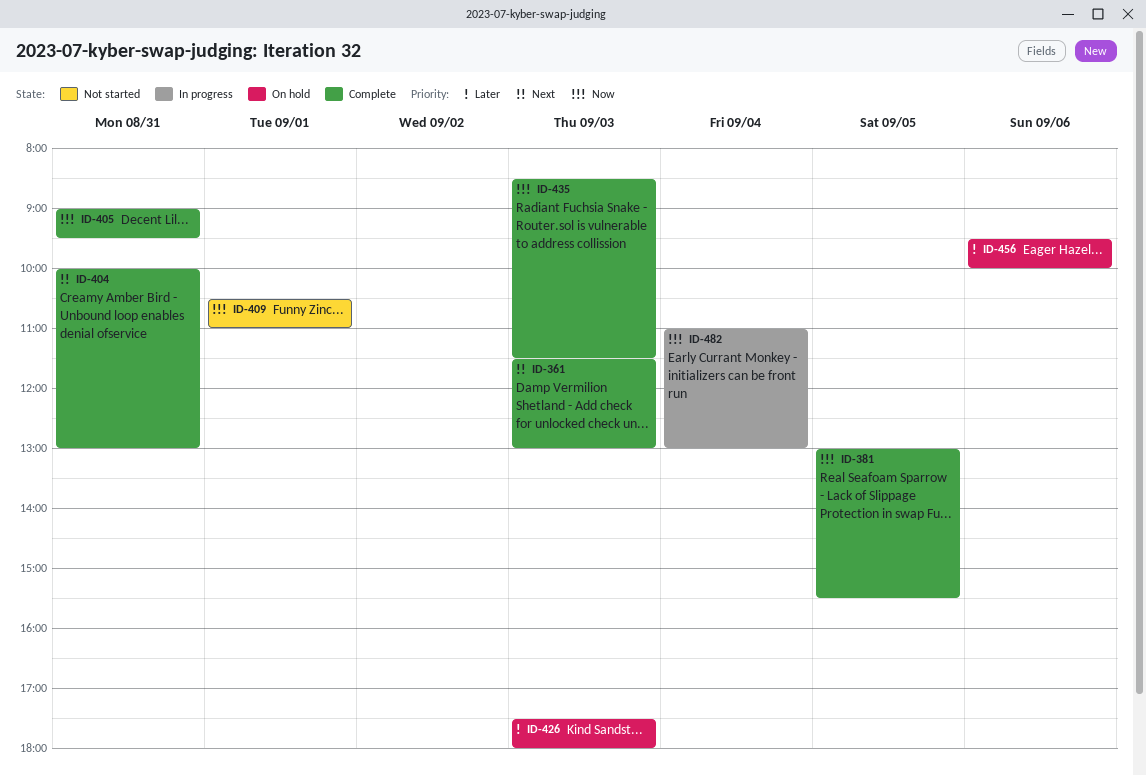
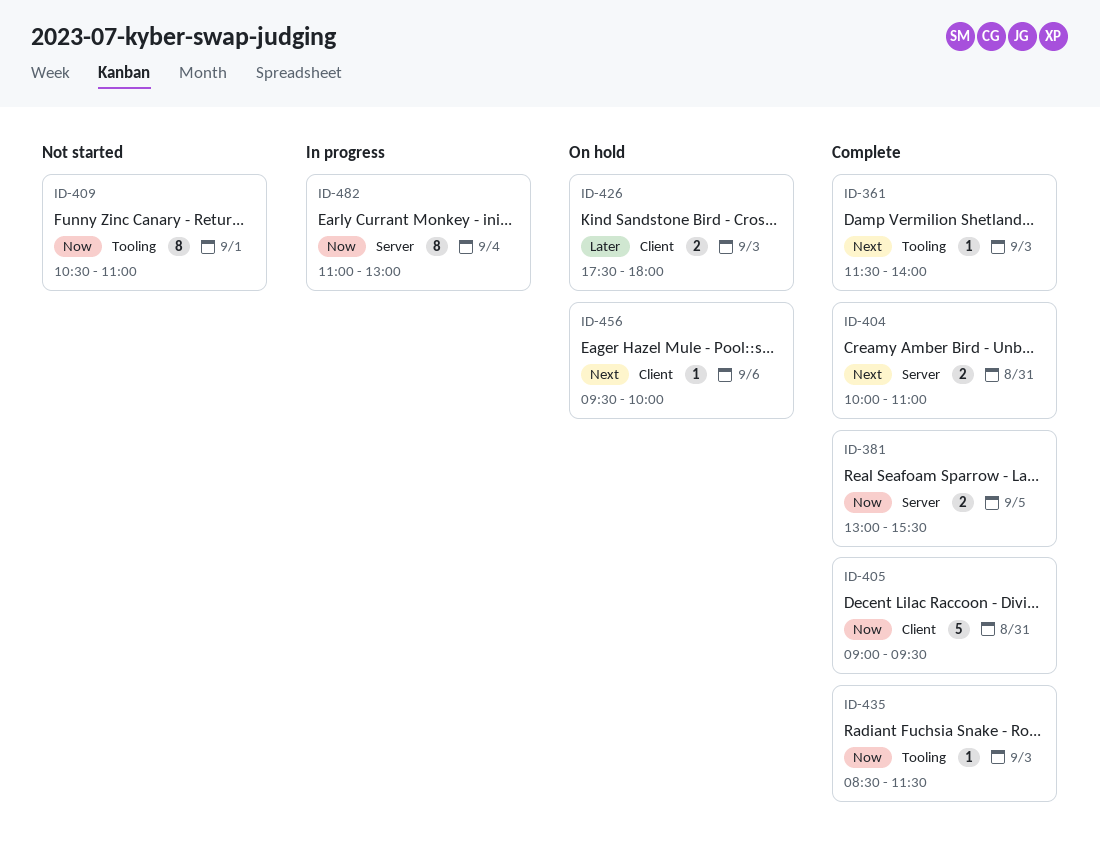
ID-361, ends: 13:00 -> 14:00
ID-404, ends: 13:00 -> 11:00
ID-456, priority: Later -> Next

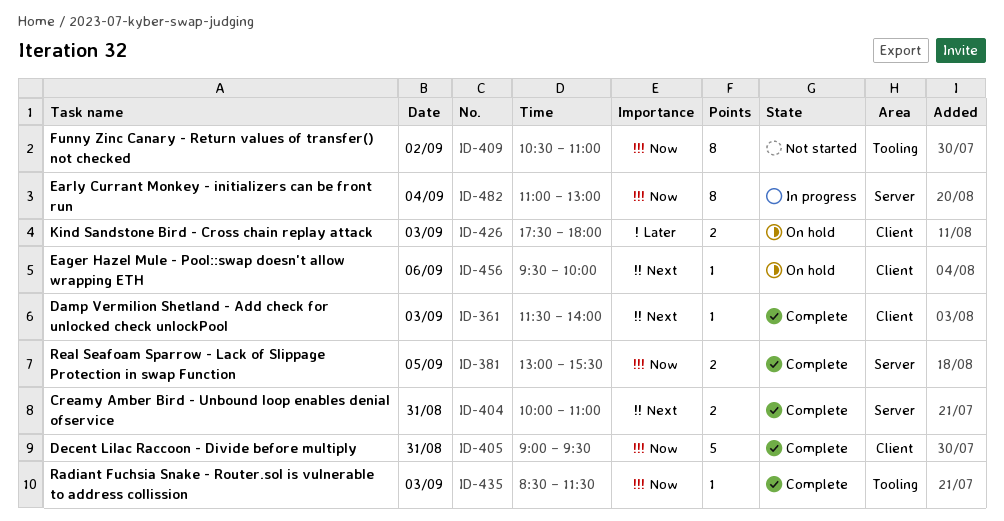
ID-361, label: Tooling -> Client
ID-409, day: Sep 1 -> Sep 2

